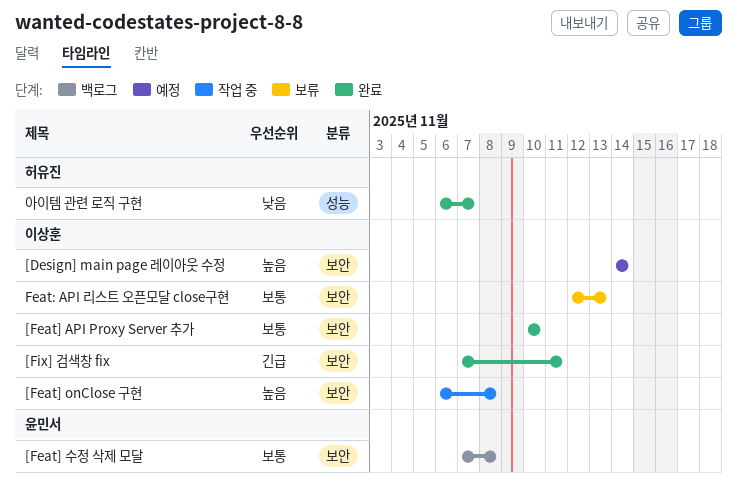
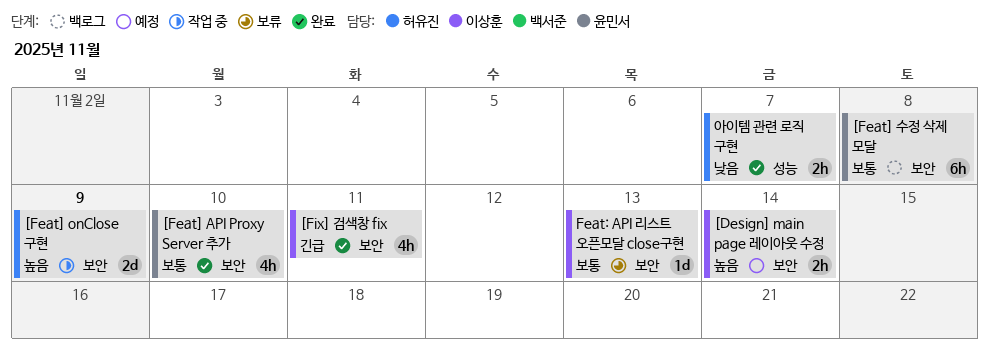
[Feat] API Proxy Server 추가, owner: 이상훈 -> 윤민서
[Feat] onClose 구현, owner: 이상훈 -> 허유진
[Feat] onClose 구현, due: Nov 8 -> Nov 9

